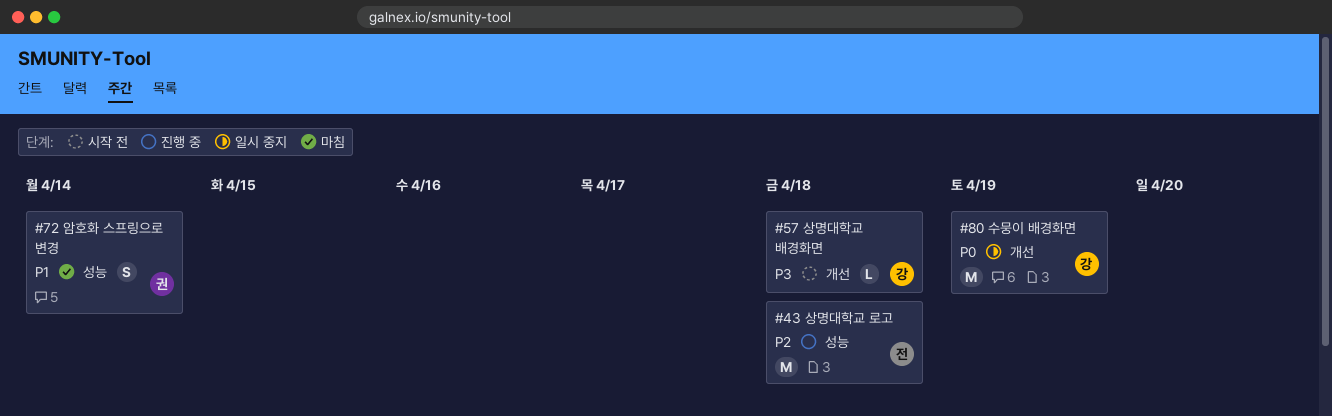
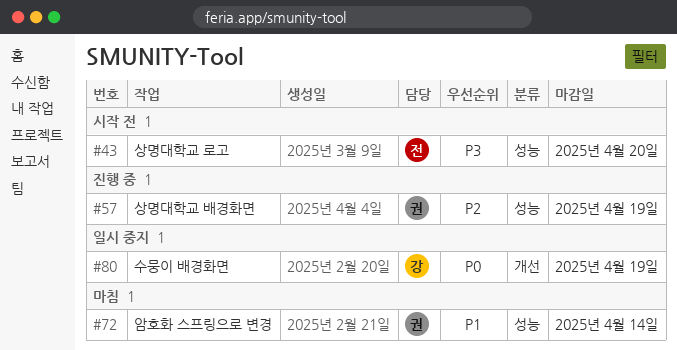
#43, status: 진행 중 -> 시작 전
#43, priority: P2 -> P3
#43, due: Apr 18 -> Apr 20
#57, status: 시작 전 -> 진행 중
#57, owner: 강 -> 권
#57, priority: P3 -> P2
#57, label: 개선 -> 성능
#57, due: Apr 18 -> Apr 19

